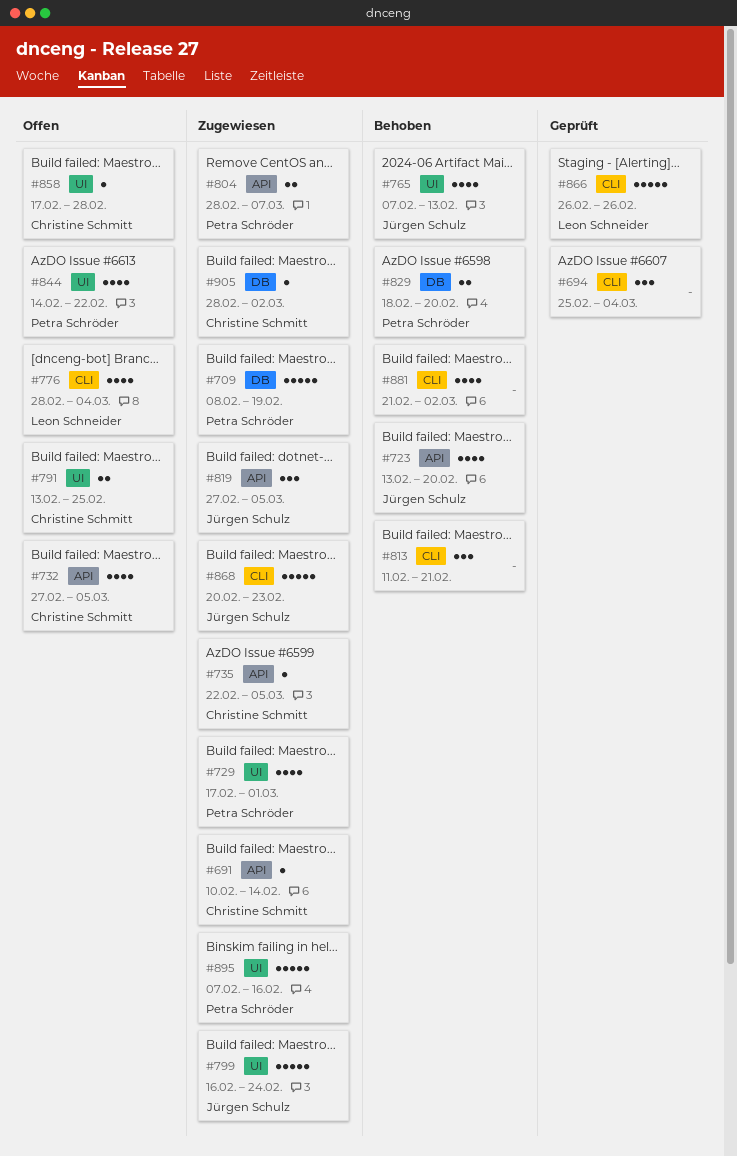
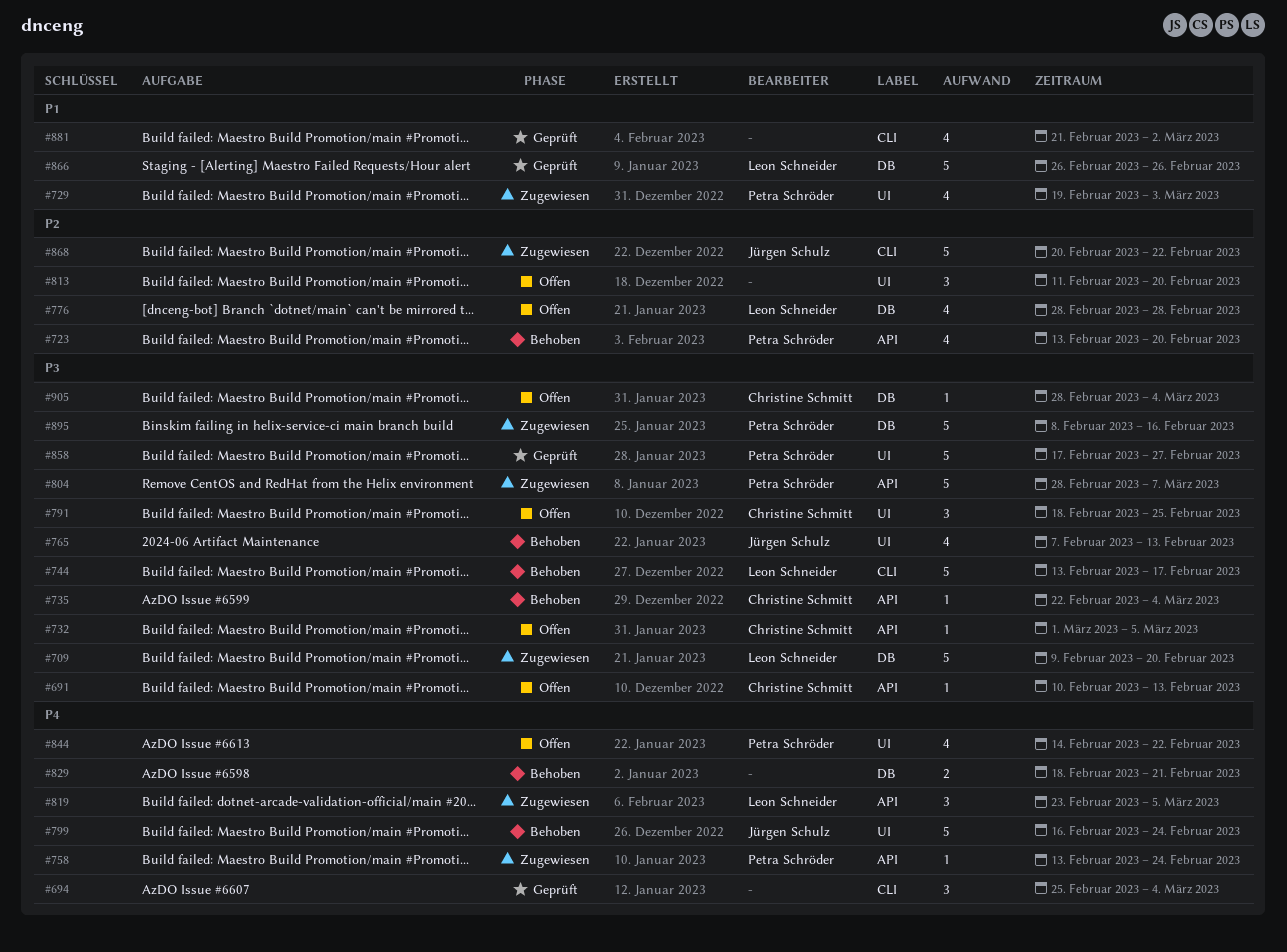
#691, status: Zugewiesen -> Offen
#691, due: Feb 14 -> Feb 13
#709, owner: Petra Schröder -> Leon Schneider
#709, start: Feb 8 -> Feb 9
#709, due: Feb 19 -> Feb 20
#723, owner: Jürgen Schulz -> Petra Schröder
#729, start: Feb 17 -> Feb 19
#729, due: Mar 1 -> Mar 3
#732, estimate: 4 -> 1
#732, start: Feb 27 -> Mar 1
#735, status: Zugewiesen -> Behoben
#735, due: Mar 5 -> Mar 4
#744: none -> present
#758: none -> present
#776, label: CLI -> DB
#776, due: Mar 4 -> Feb 28
#791, estimate: 2 -> 3
#791, start: Feb 13 -> Feb 18
#799, status: Zugewiesen -> Behoben
#804, estimate: 2 -> 5
#813, status: Behoben -> Offen
#813, label: CLI -> UI
#813, due: Feb 21 -> Feb 20
#819, owner: Jürgen Schulz -> Leon Schneider
#819, start: Feb 27 -> Feb 23
#829, owner: Petra Schröder -> none
#829, due: Feb 20 -> Feb 21
#858, status: Offen -> Geprüft
#858, owner: Christine Schmitt -> Petra Schröder
#858, estimate: 1 -> 5
#858, due: Feb 28 -> Feb 27
#866, label: CLI -> DB
#868, due: Feb 23 -> Feb 22
#881, status: Behoben -> Geprüft
#895, label: UI -> DB
#895, start: Feb 7 -> Feb 8
#905, status: Zugewiesen -> Offen
#905, due: Mar 2 -> Mar 4

